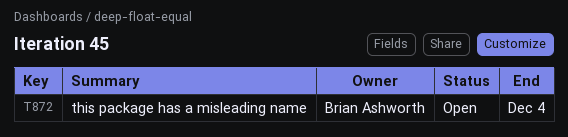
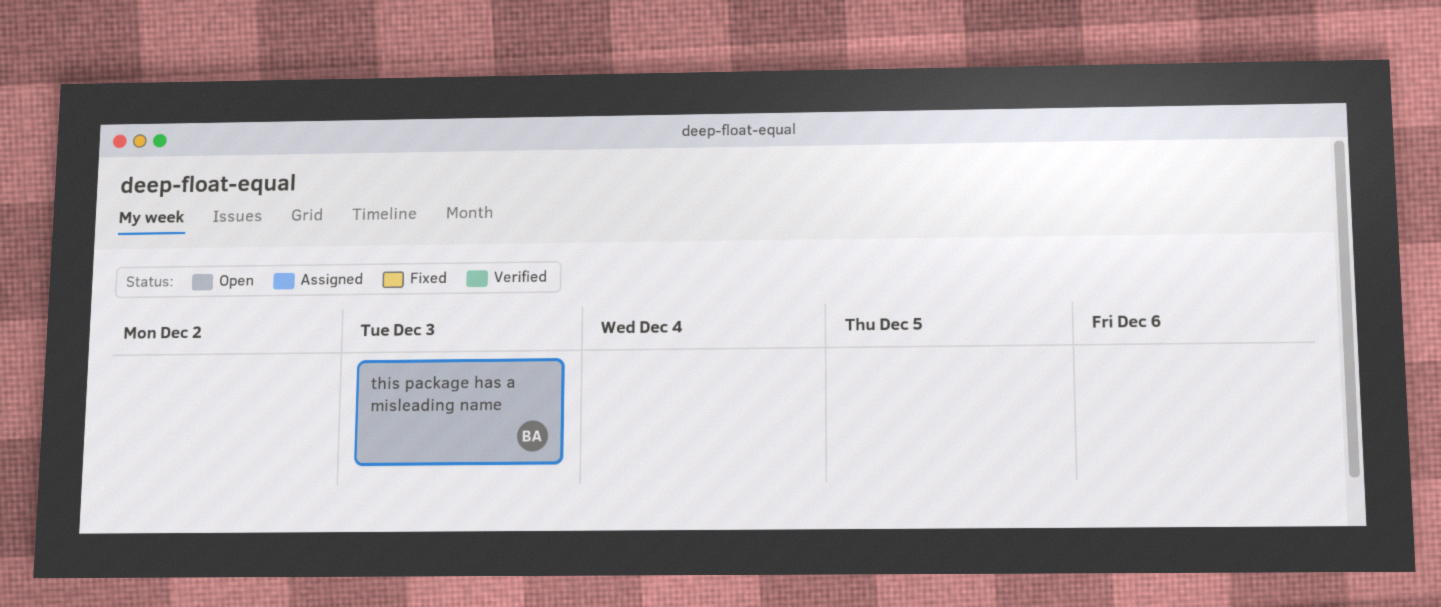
this package has a misleading name, due: Dec 4 -> Dec 3

